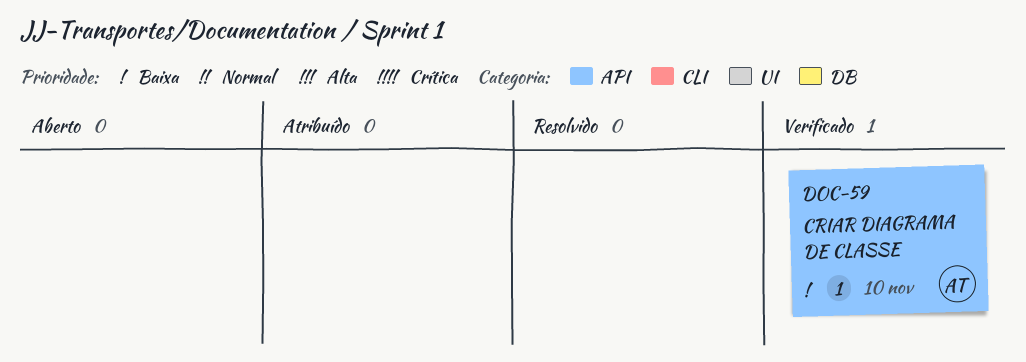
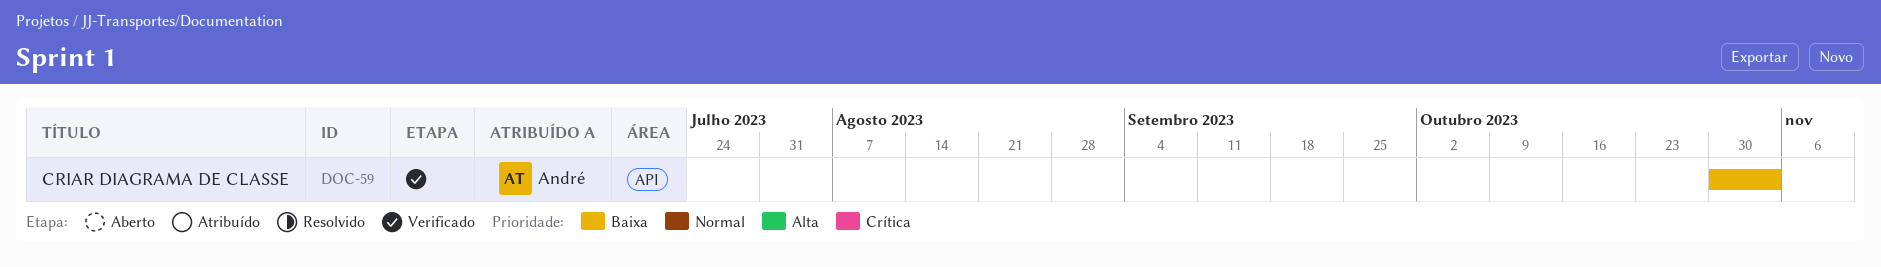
DOC-59, due: Nov 10 -> Nov 3

